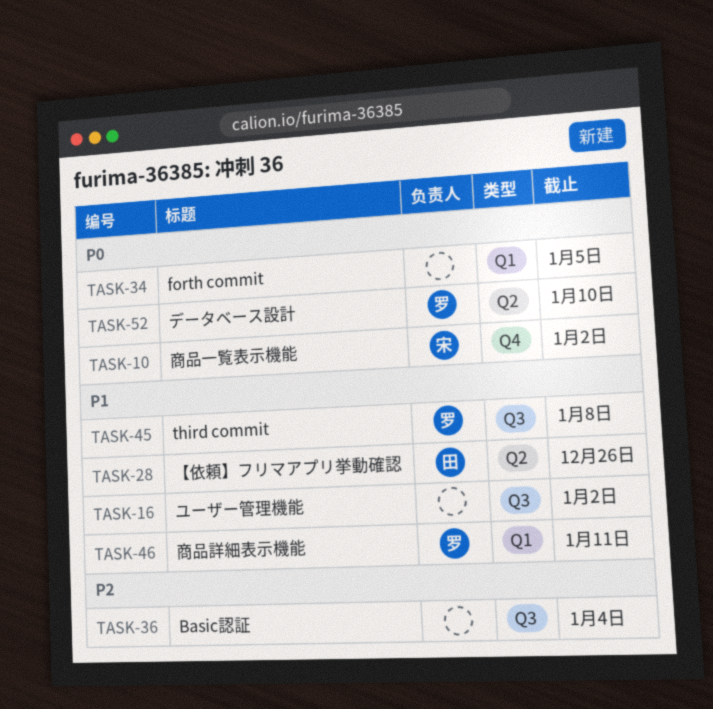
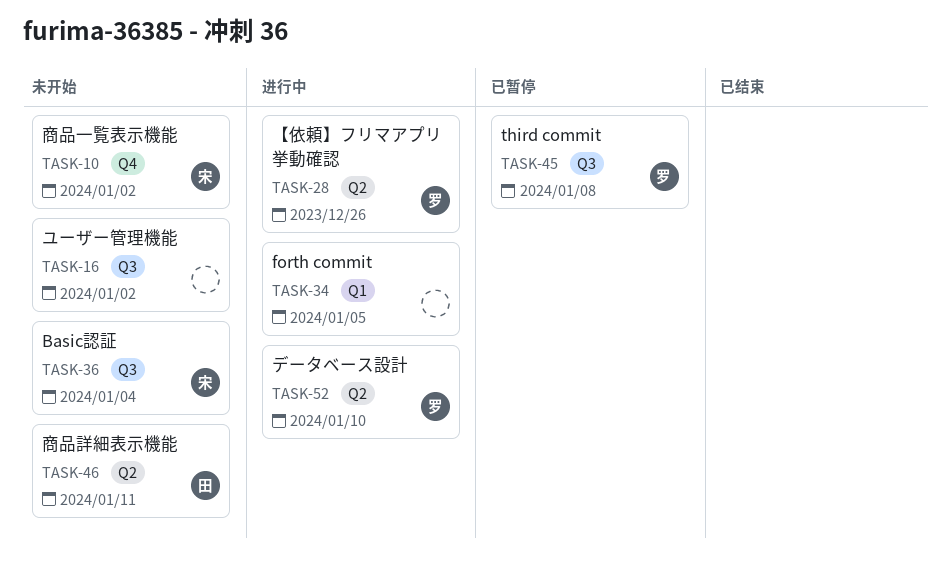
TASK-28, owner: 田 -> 罗
TASK-36, owner: none -> 宋
TASK-46, owner: 罗 -> 田
TASK-46, label: Q1 -> Q2

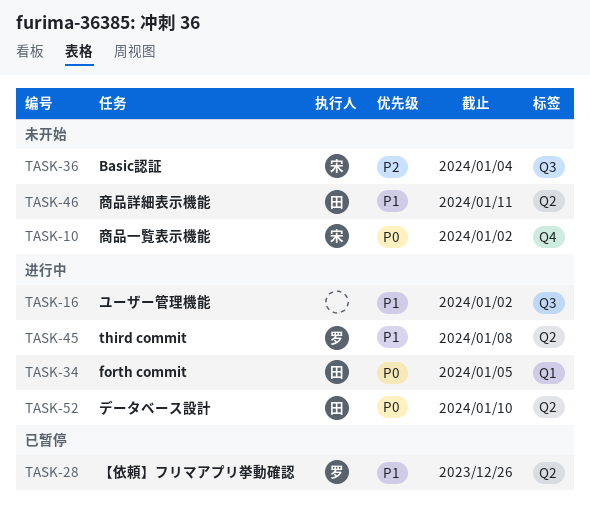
TASK-16, status: 未开始 -> 进行中
TASK-28, status: 进行中 -> 已暂停
TASK-34, owner: none -> 田
TASK-45, status: 已暂停 -> 进行中
TASK-45, label: Q3 -> Q2
TASK-52, owner: 罗 -> 田

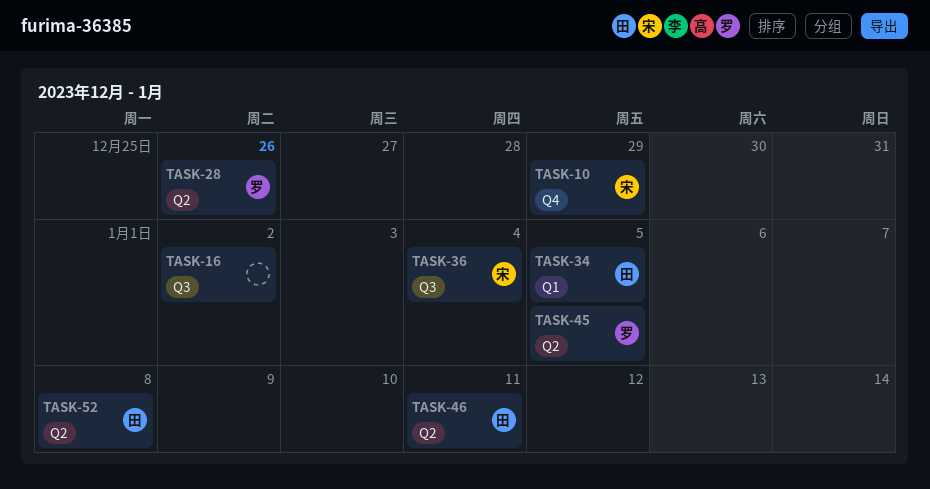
TASK-10, due: Jan 2 -> Dec 29
TASK-45, due: Jan 8 -> Jan 5
TASK-52, due: Jan 10 -> Jan 8

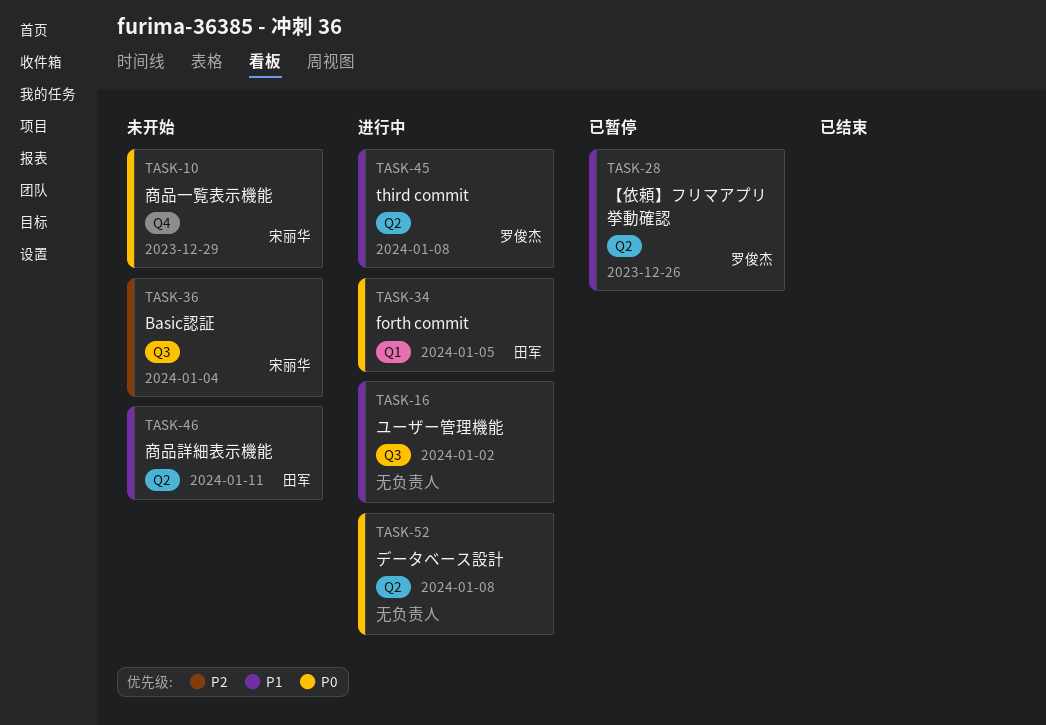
TASK-45, due: Jan 5 -> Jan 8
TASK-52, owner: 田军 -> none

